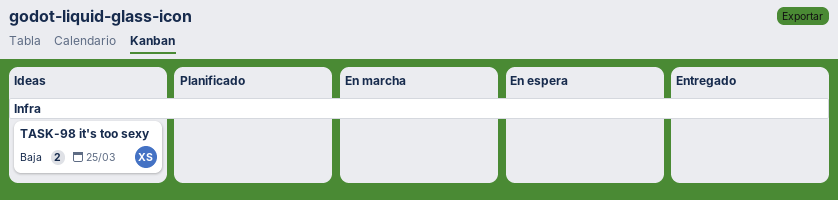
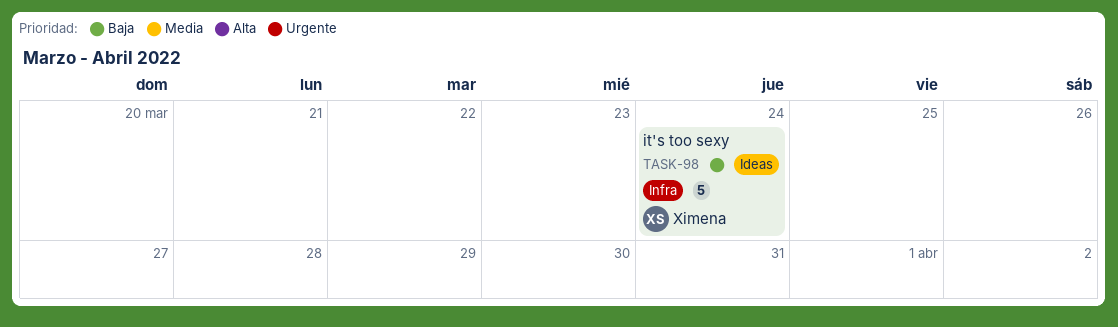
TASK-98, estimate: 2 -> 5
TASK-98, due: Mar 25 -> Mar 24

